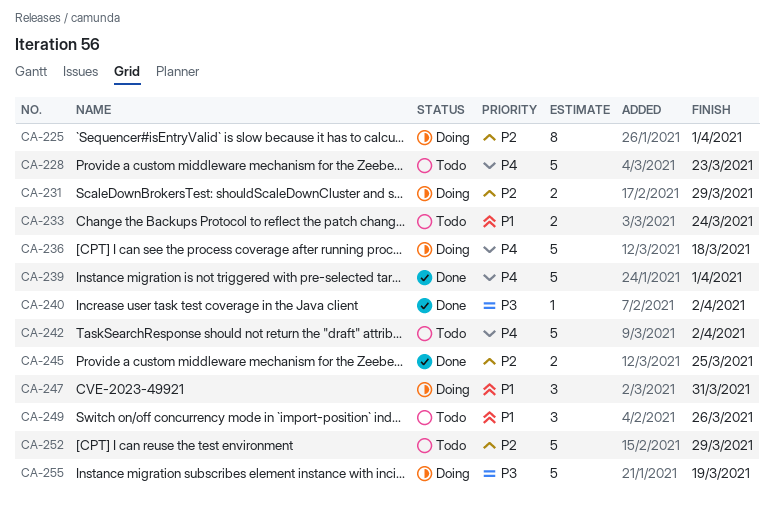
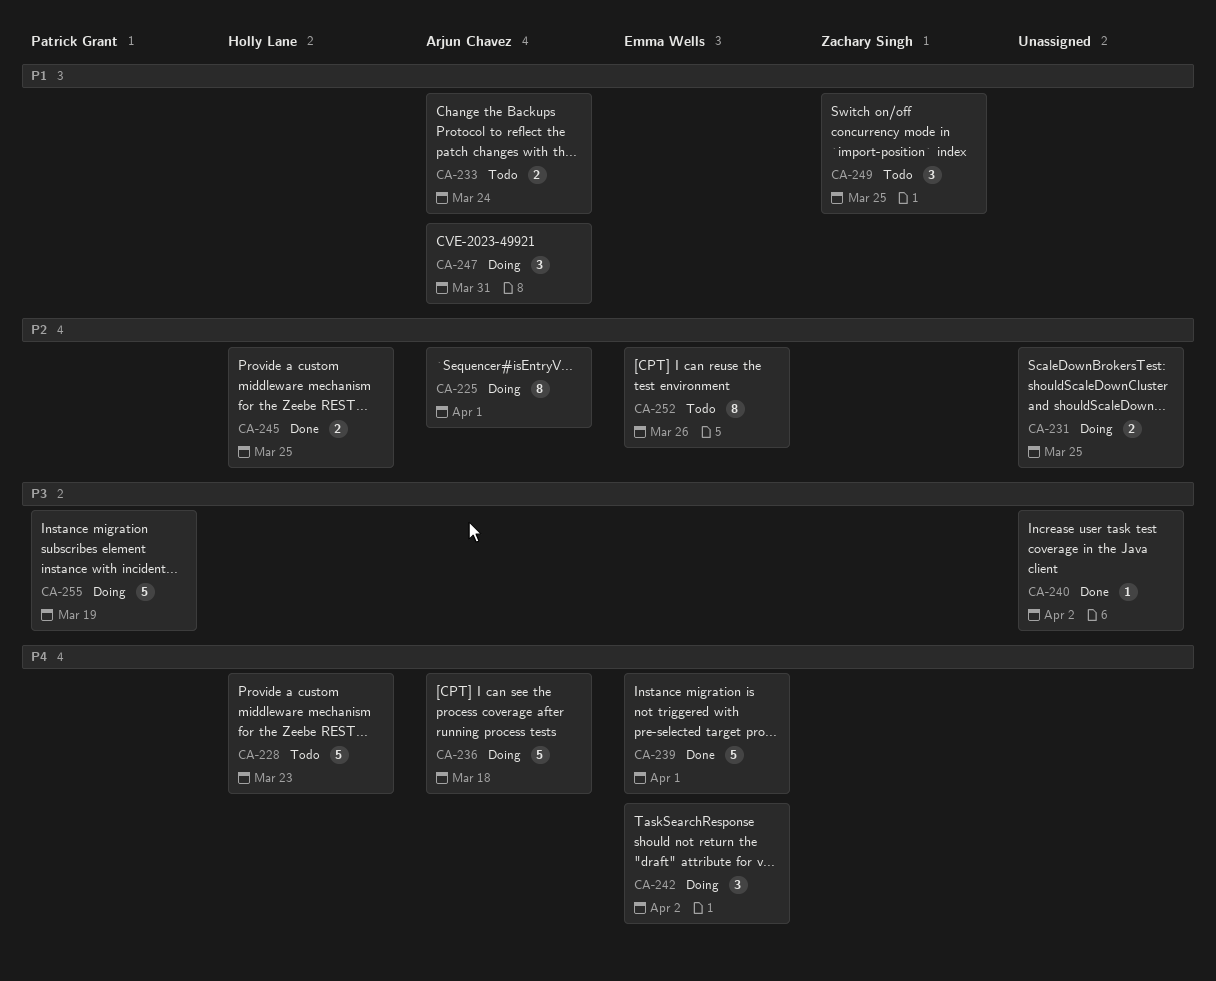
CA-231, due: Mar 29 -> Mar 25
CA-242, status: Todo -> Doing
CA-242, estimate: 5 -> 3
CA-249, due: Mar 26 -> Mar 25
CA-252, estimate: 5 -> 8
CA-252, due: Mar 29 -> Mar 26

